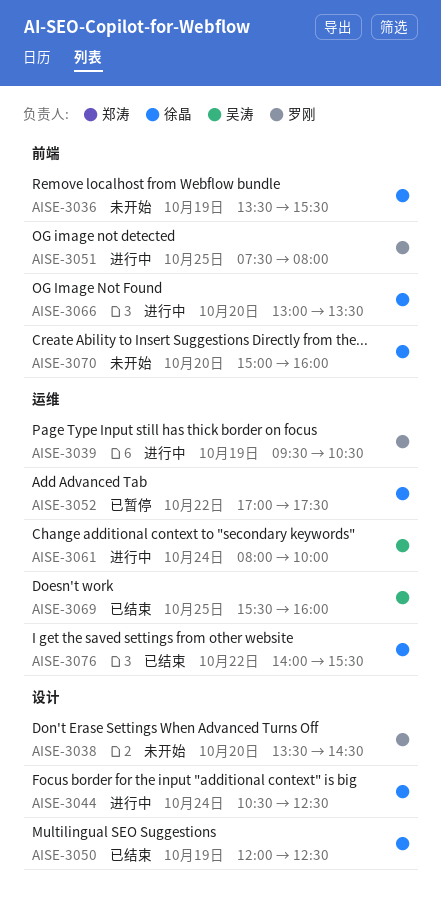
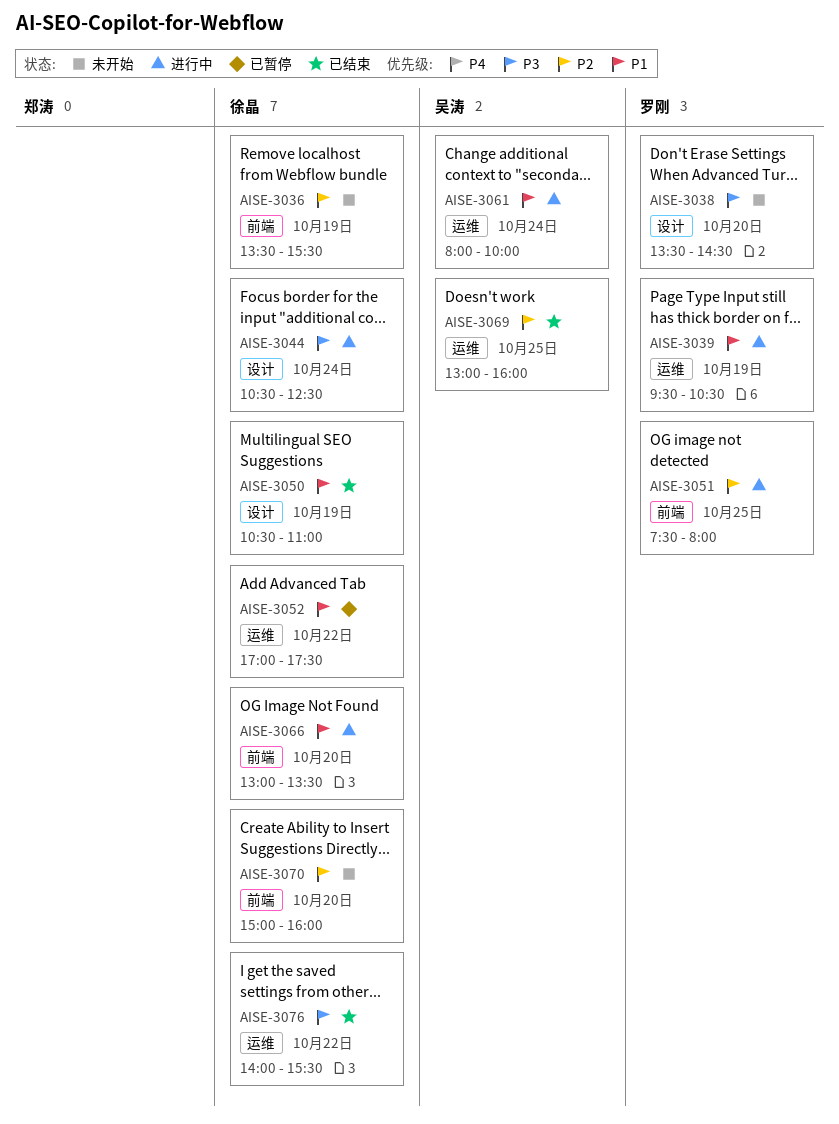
AISE-3050, begins: 12:00 -> 10:30
AISE-3050, ends: 12:30 -> 11:00
AISE-3069, begins: 15:30 -> 13:00

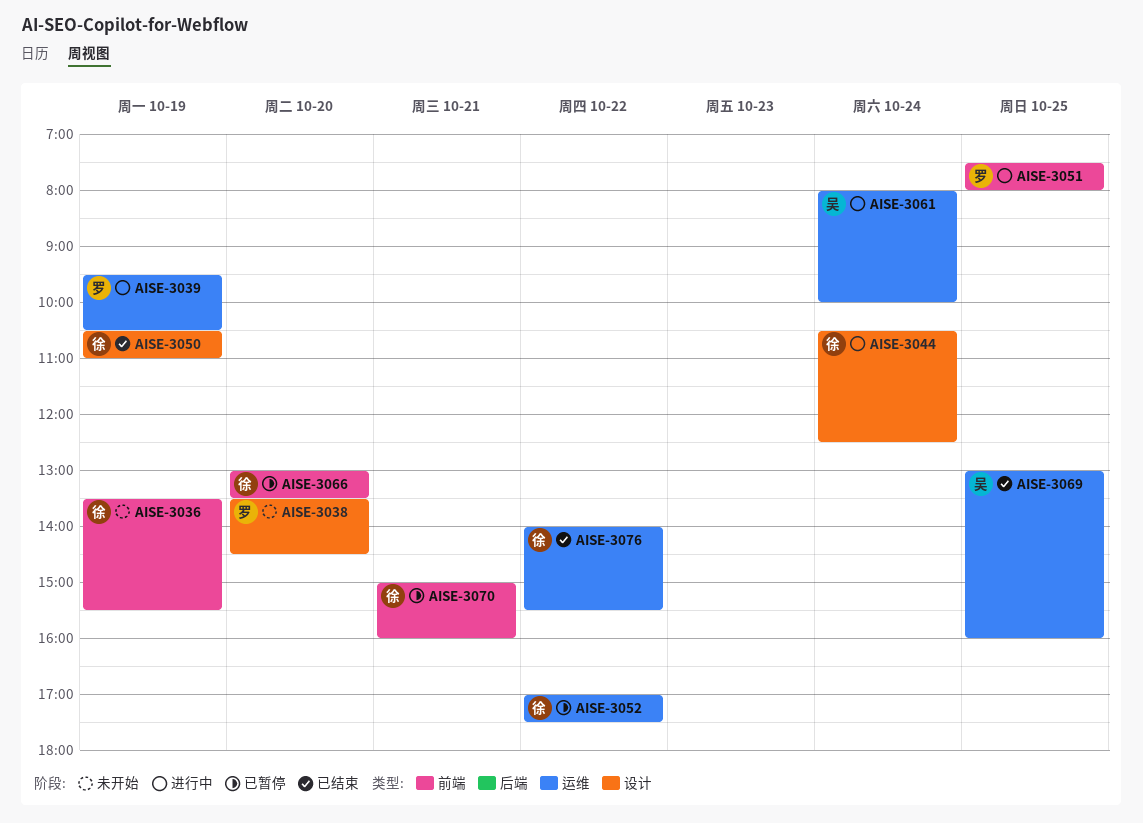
AISE-3066, status: 进行中 -> 已暂停
AISE-3070, status: 未开始 -> 已暂停
AISE-3070, day: Oct 20 -> Oct 21

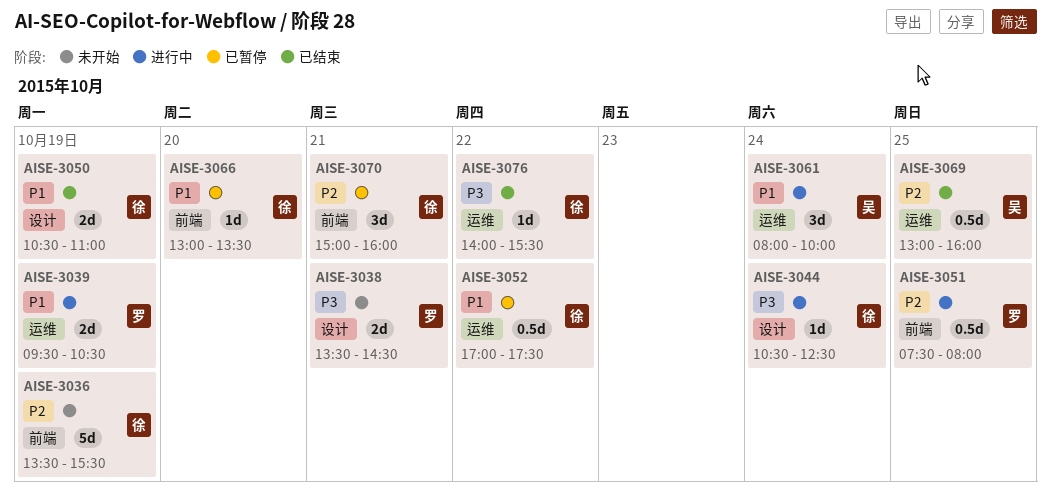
AISE-3038, day: Oct 20 -> Oct 21

